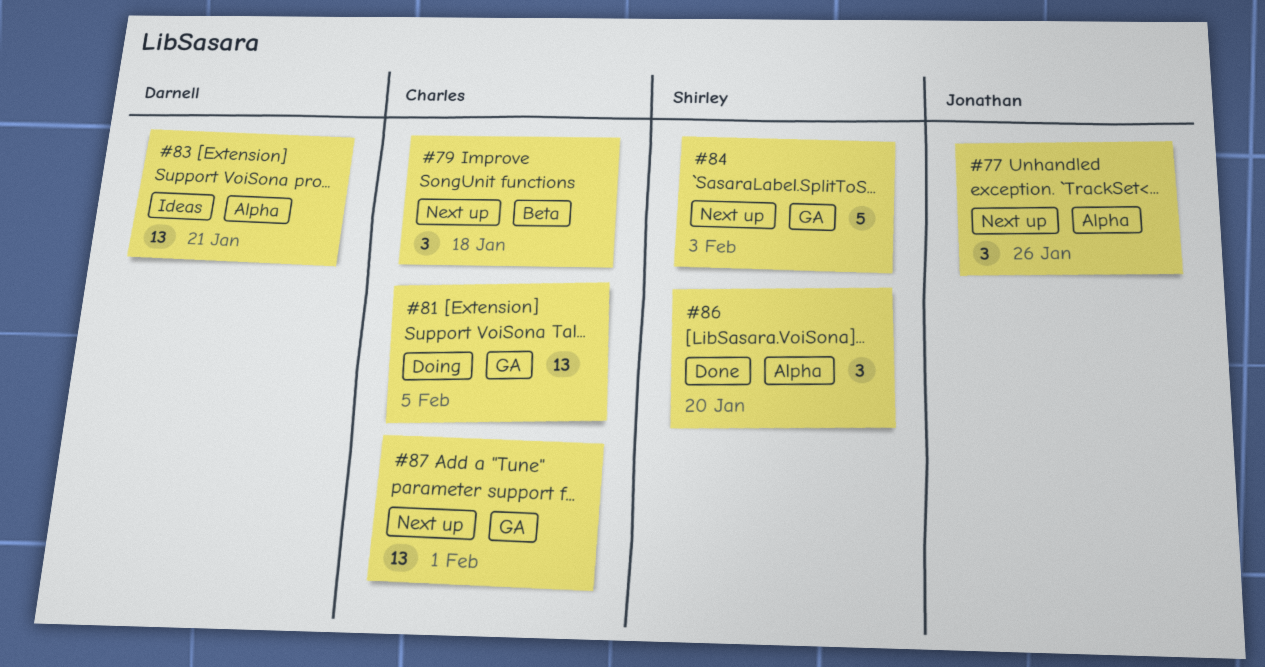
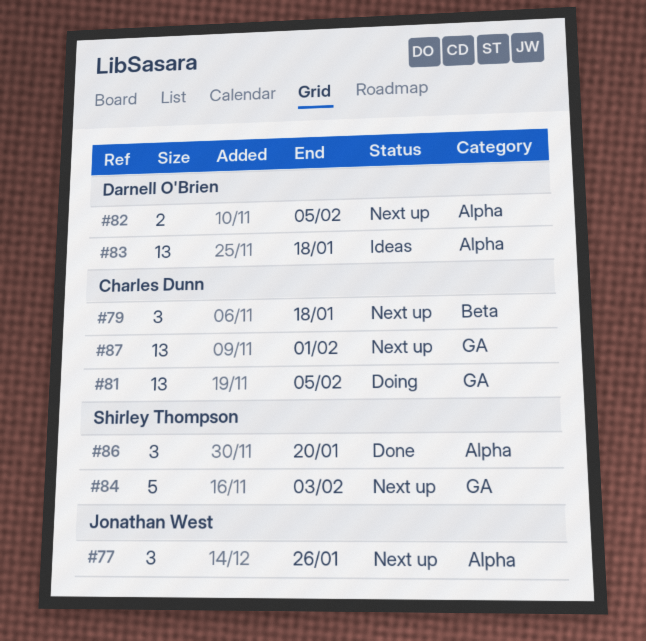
#82: none -> present
#83, due: Jan 21 -> Jan 18

